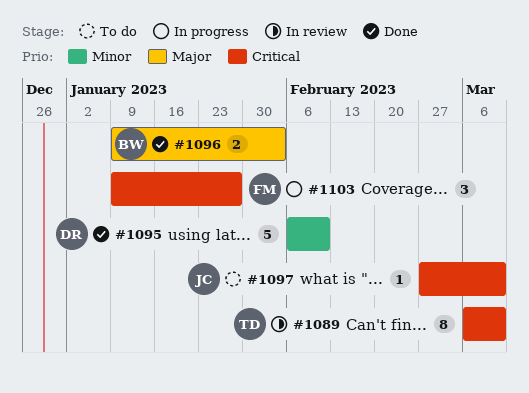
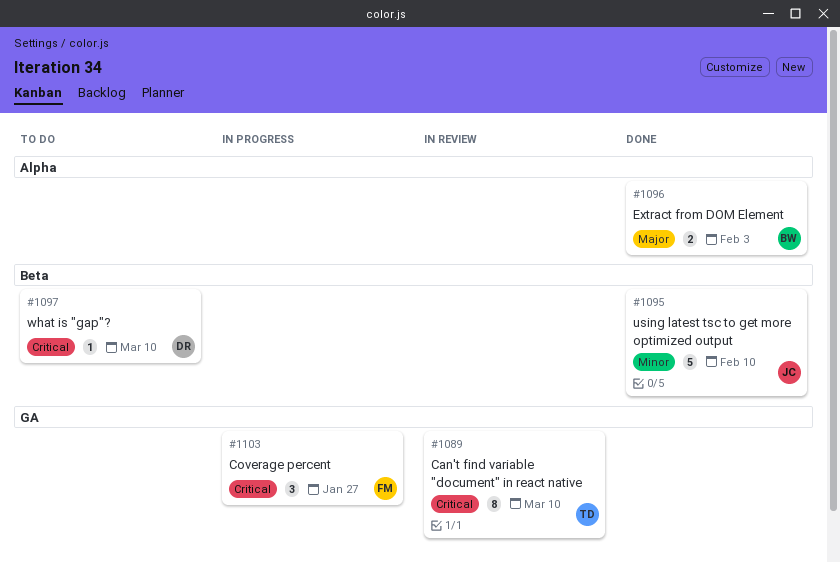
#1095, owner: DR -> JC
#1097, owner: JC -> DR

